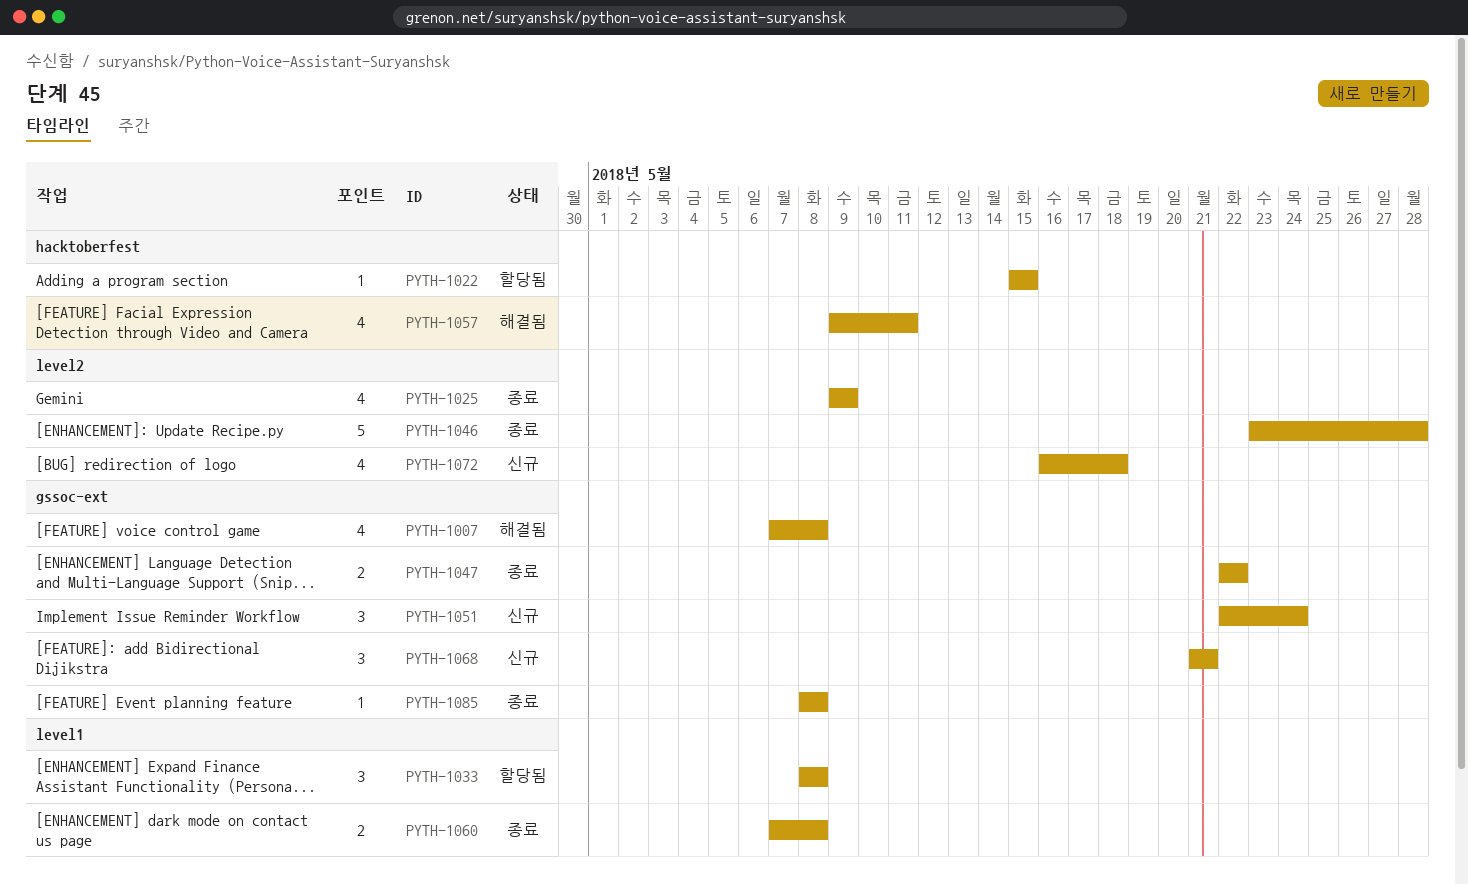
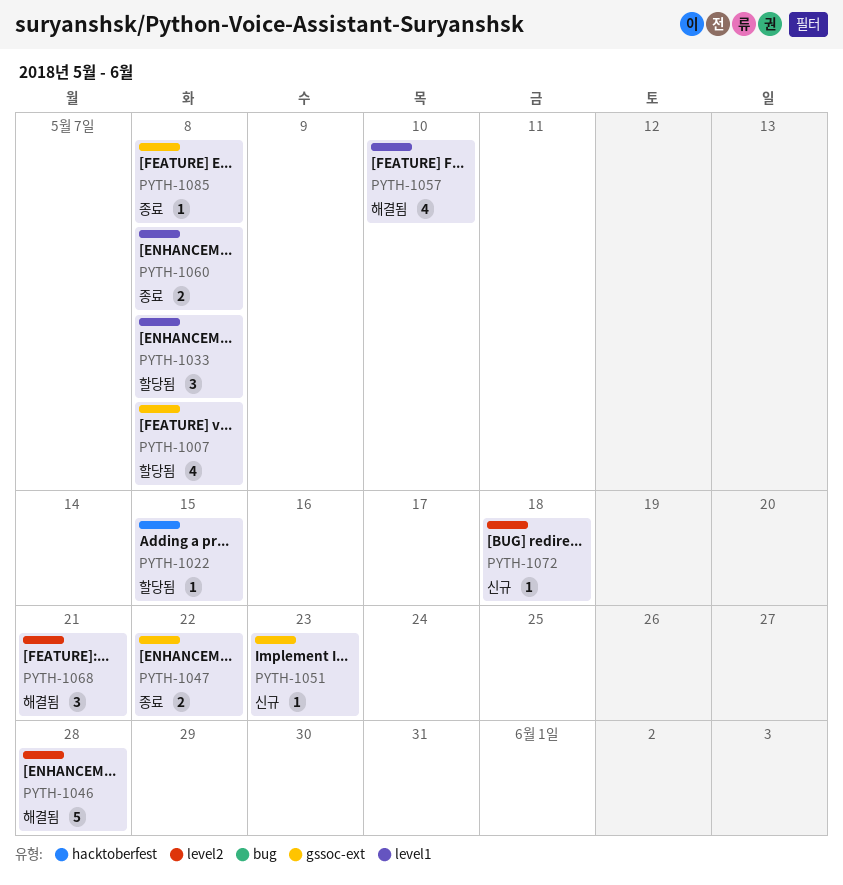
PYTH-1007, status: 해결됨 -> 할당됨
PYTH-1025: present -> none
PYTH-1046, status: 종료 -> 해결됨
PYTH-1051, estimate: 3 -> 1
PYTH-1051, due: May 24 -> May 23
PYTH-1057, label: hacktoberfest -> level1
PYTH-1057, due: May 11 -> May 10
PYTH-1068, status: 신규 -> 해결됨
PYTH-1068, label: gssoc-ext -> level2
PYTH-1072, estimate: 4 -> 1

